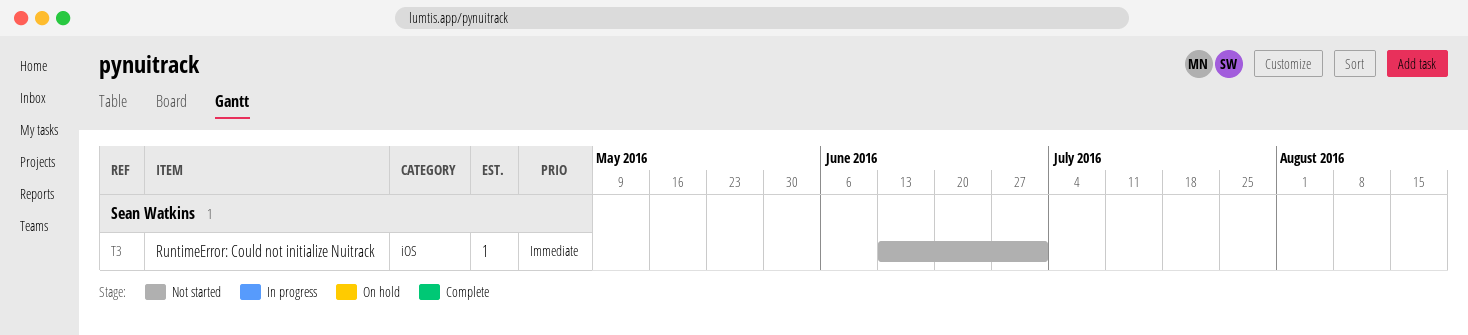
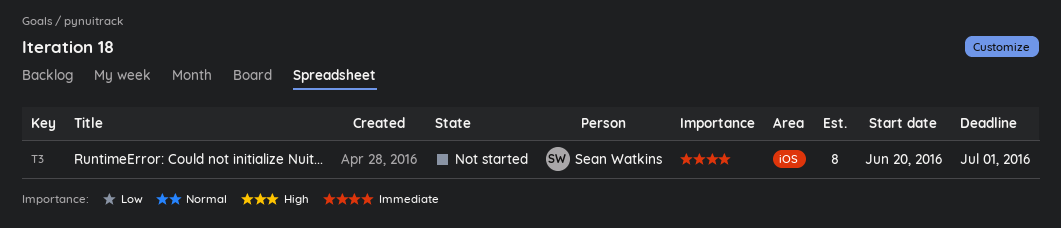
T3, estimate: 1 -> 8
T3, start: Jun 13 -> Jun 20

